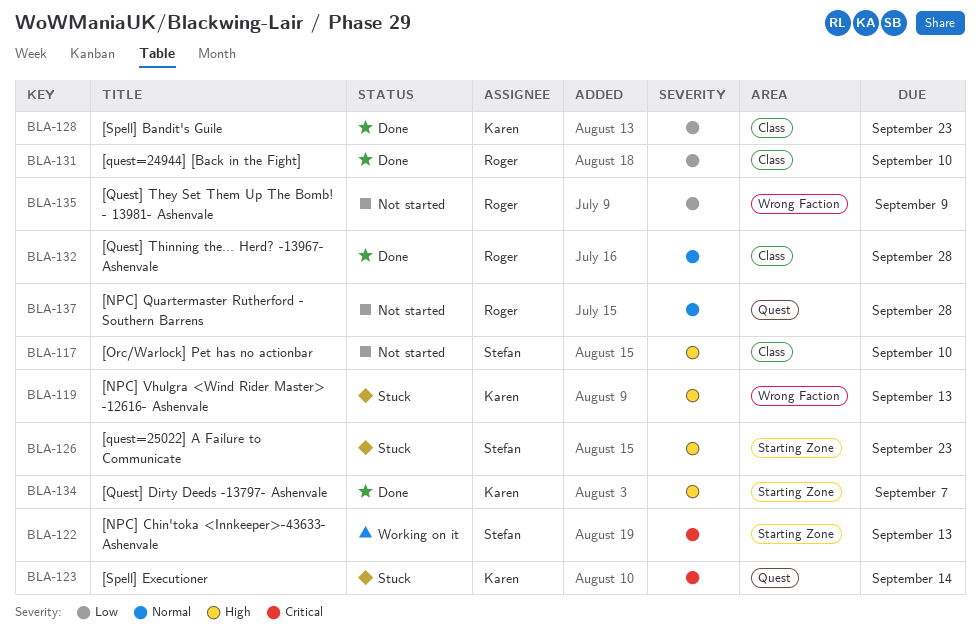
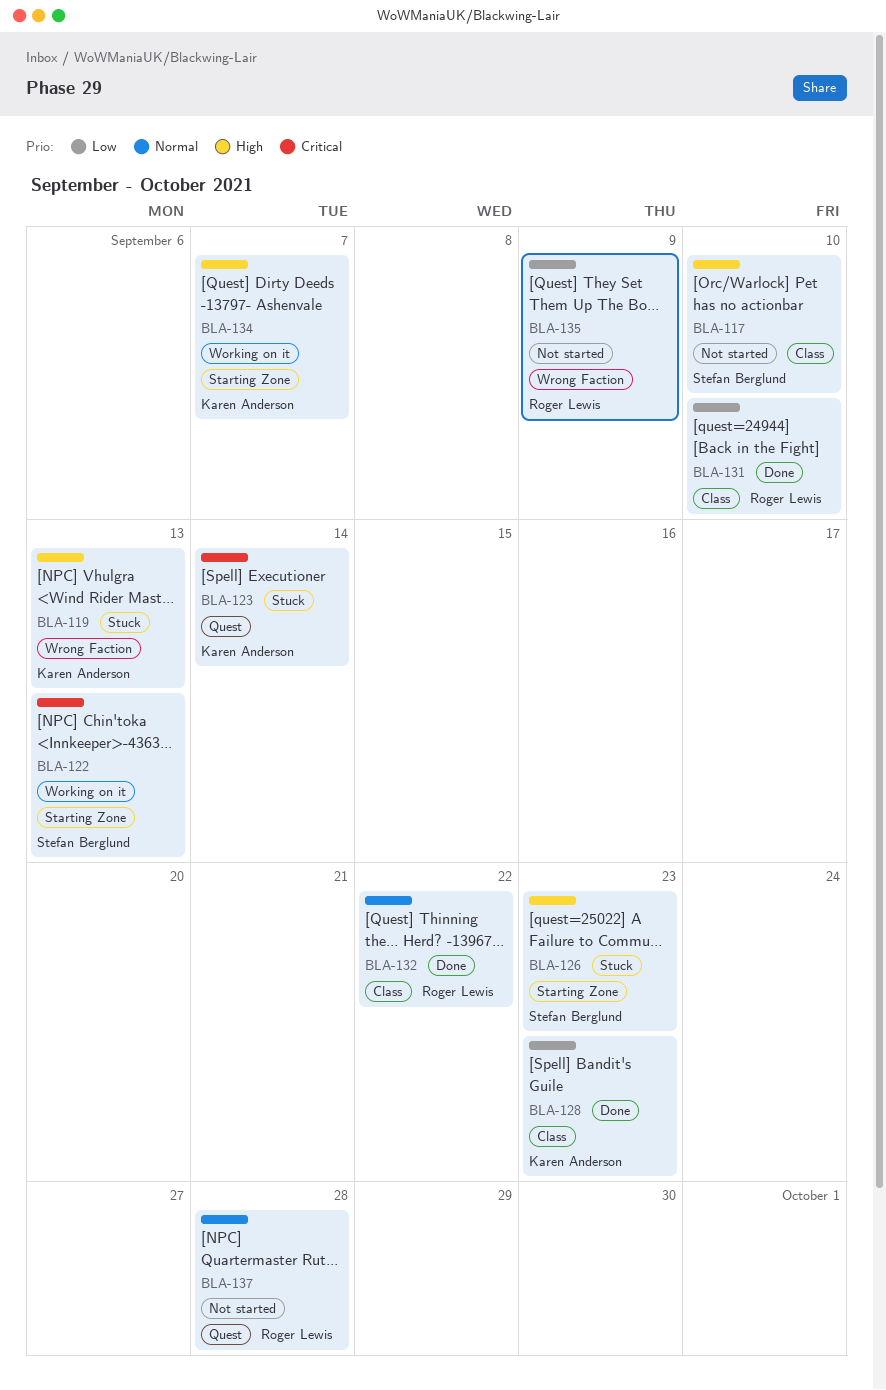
BLA-132, due: Sep 28 -> Sep 22
BLA-134, status: Done -> Working on it

